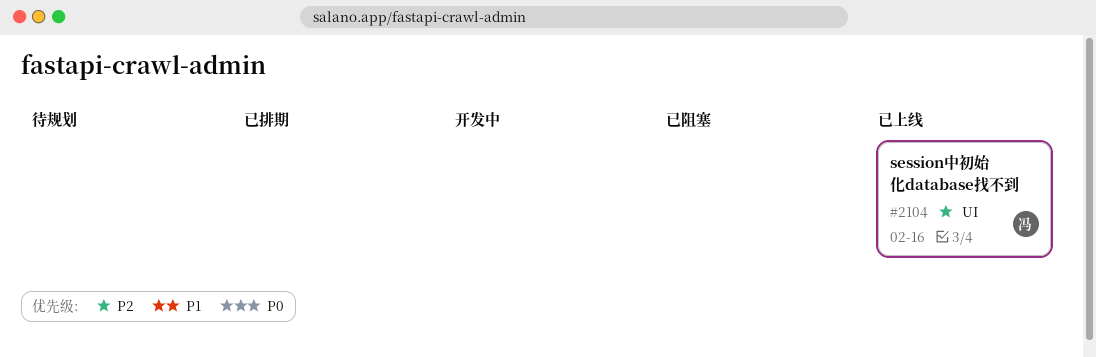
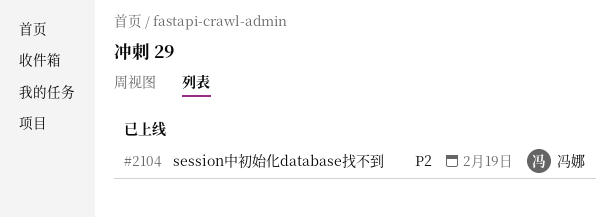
#2104, due: Feb 16 -> Feb 19

